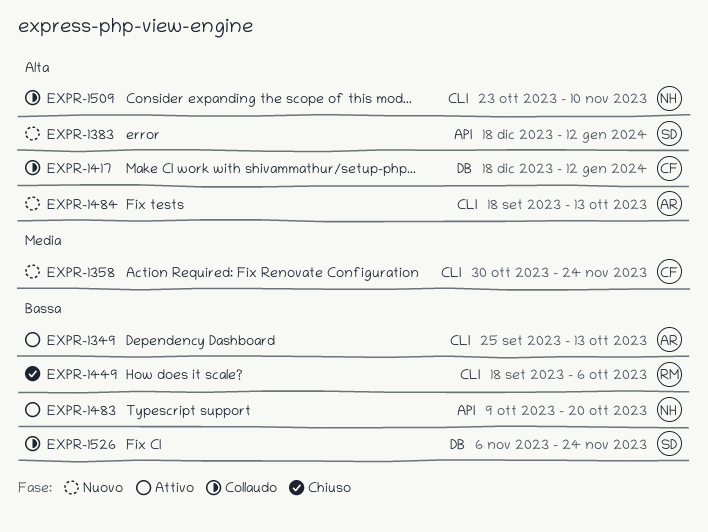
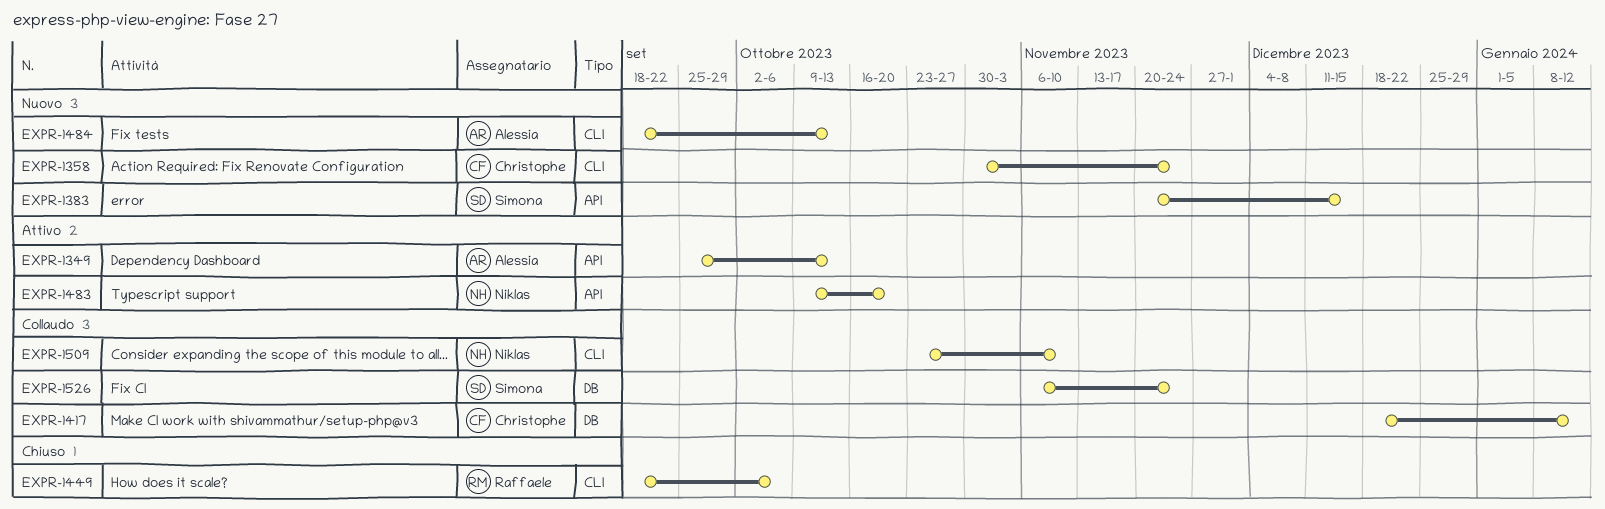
EXPR-1349, label: CLI -> API
EXPR-1383, start: Dec 18 -> Nov 20
EXPR-1383, due: Jan 12 -> Dec 15

